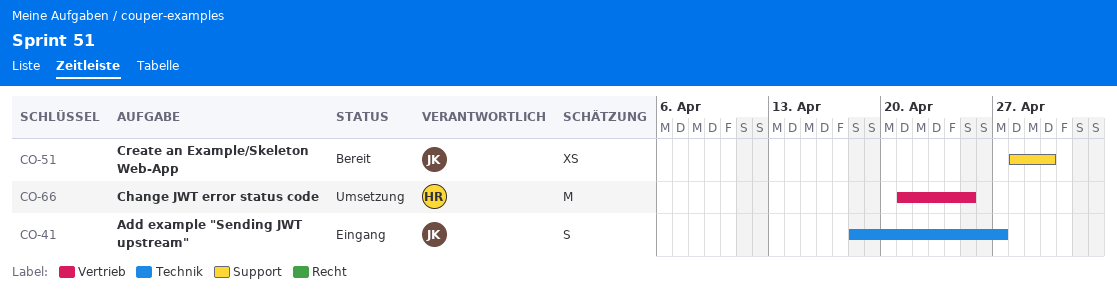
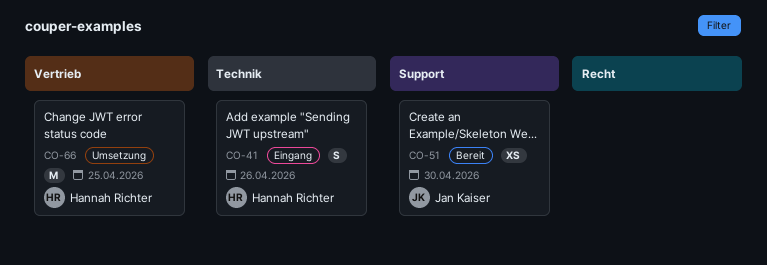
CO-41, owner: Jan Kaiser -> Hannah Richter
CO-41, due: Apr 27 -> Apr 26

